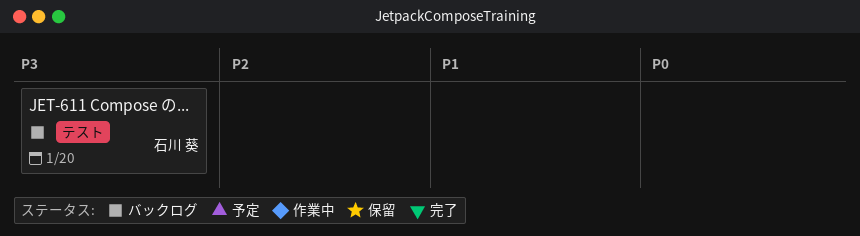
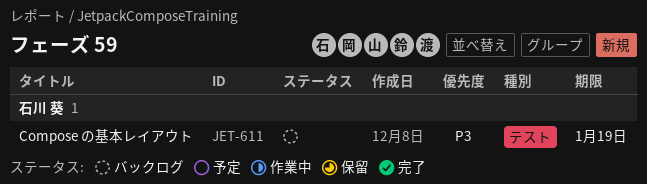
JET-611, due: Jan 20 -> Jan 19

